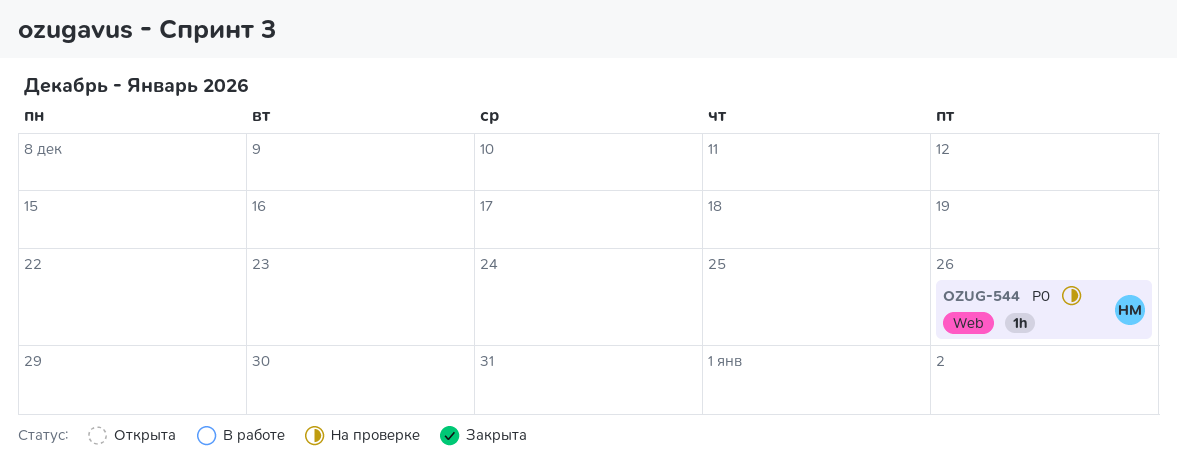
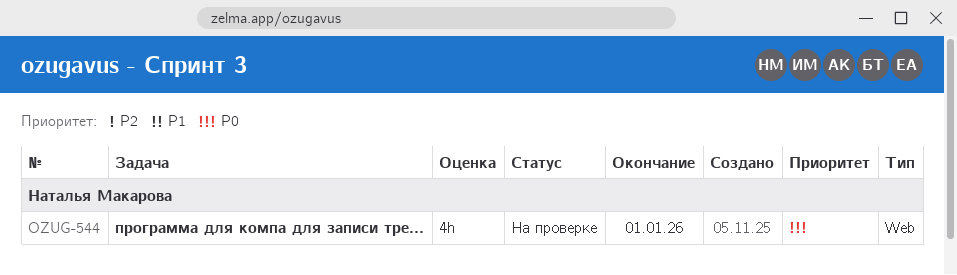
OZUG-544, estimate: 1h -> 4h
OZUG-544, due: Dec 26 -> Jan 1

